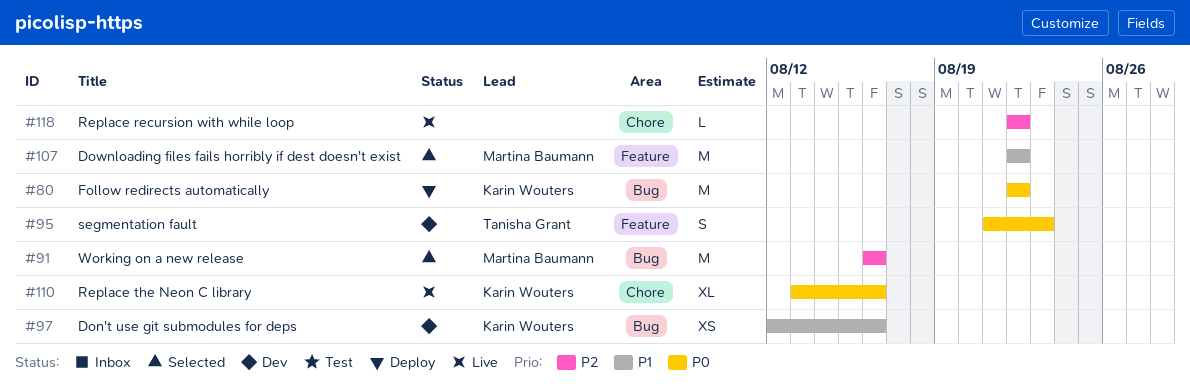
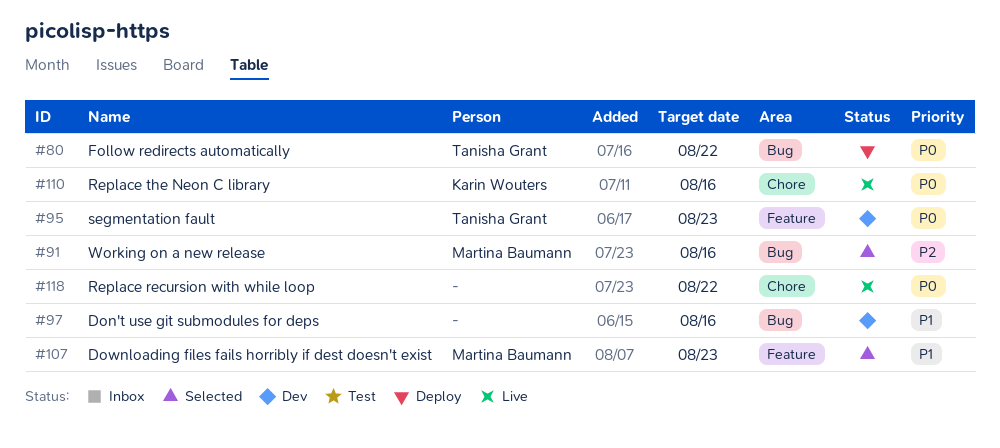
#80, owner: Karin Wouters -> Tanisha Grant
#97, owner: Karin Wouters -> none
#107, due: Aug 22 -> Aug 23
#118, priority: P2 -> P0

